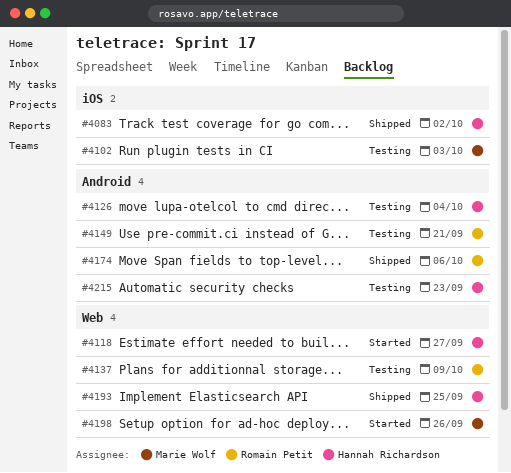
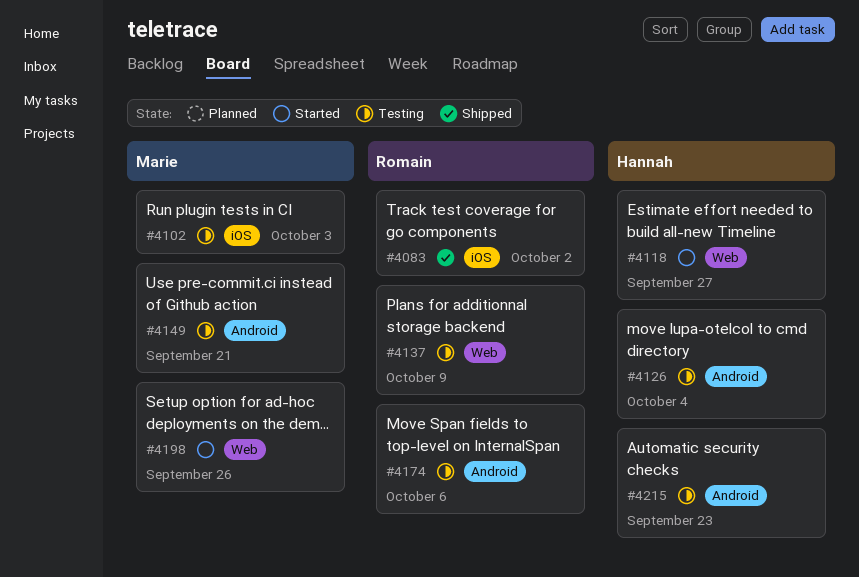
#4083, owner: Hannah Richardson -> Romain Petit
#4149, owner: Romain Petit -> Marie Wolf
#4174, status: Shipped -> Testing
#4193: present -> none

